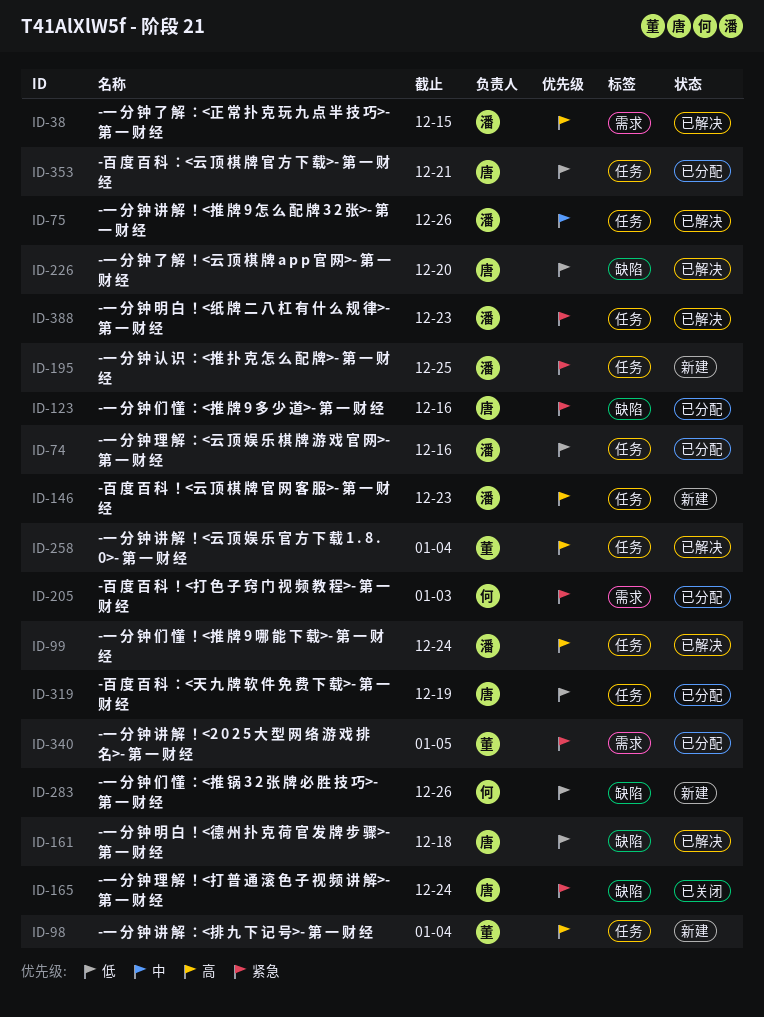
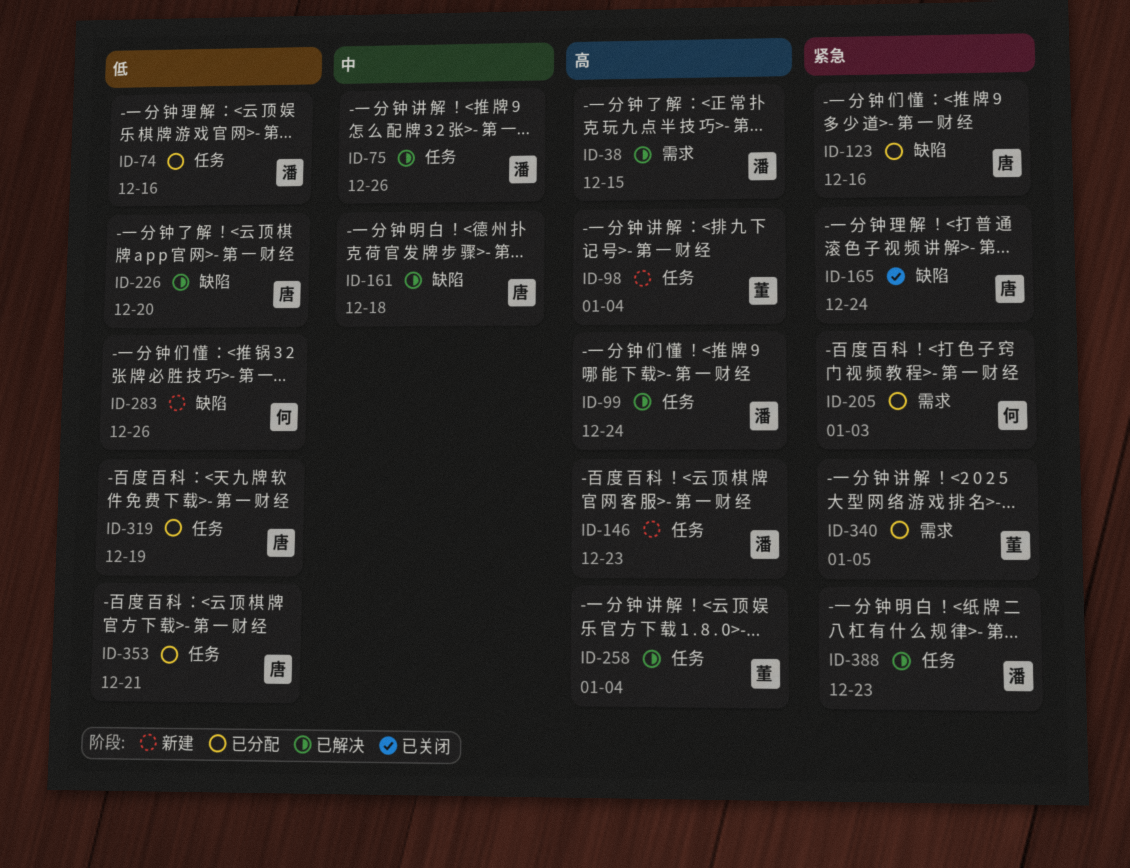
ID-161, priority: 低 -> 中
ID-195: present -> none

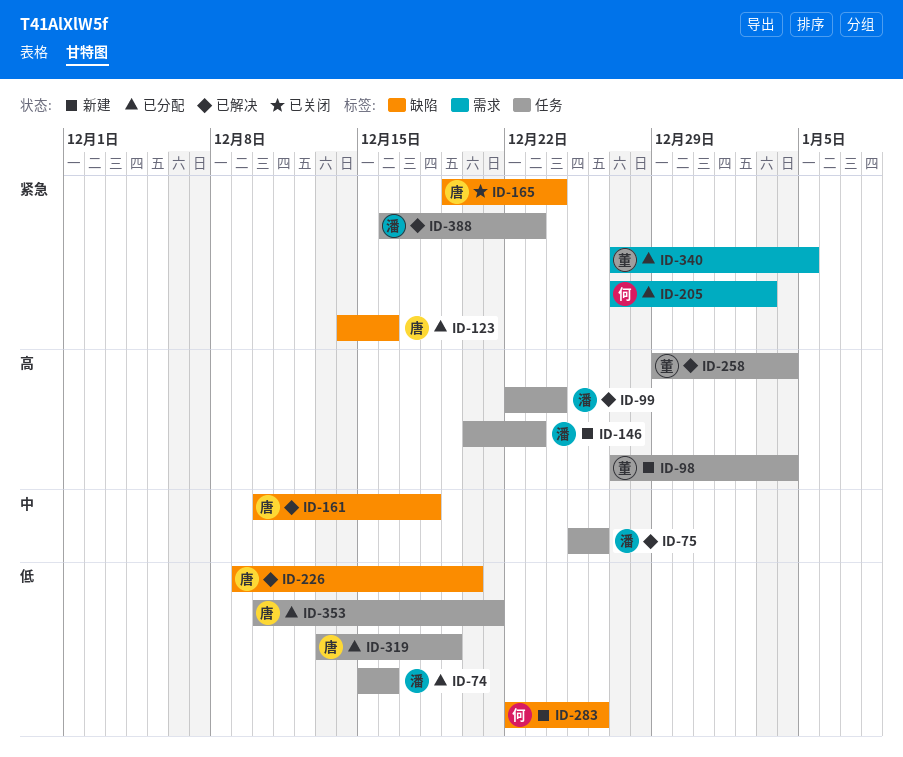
ID-38: present -> none

